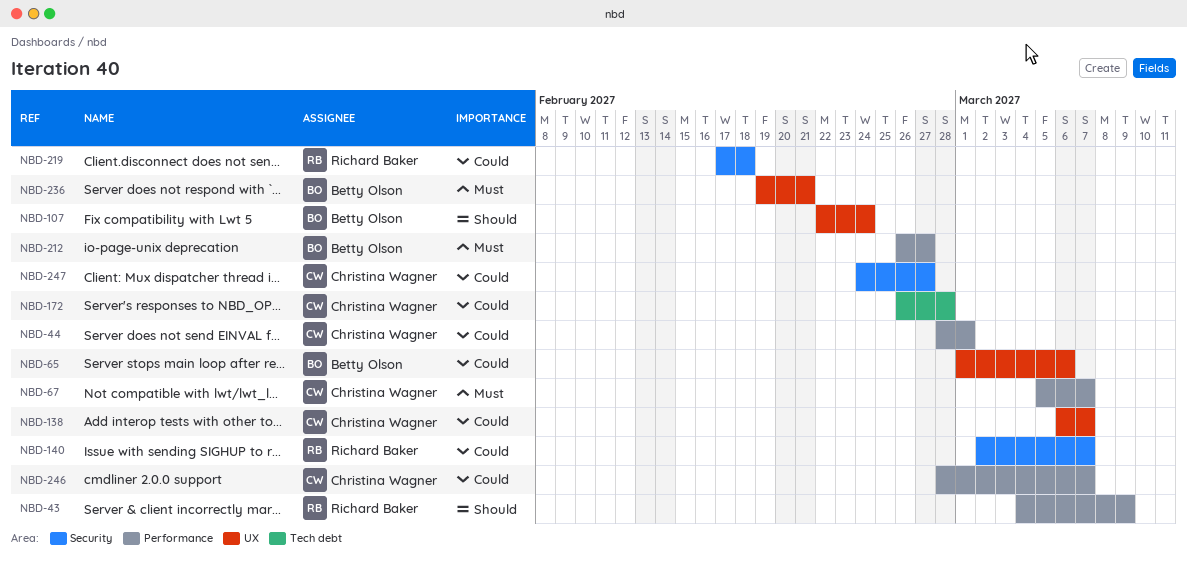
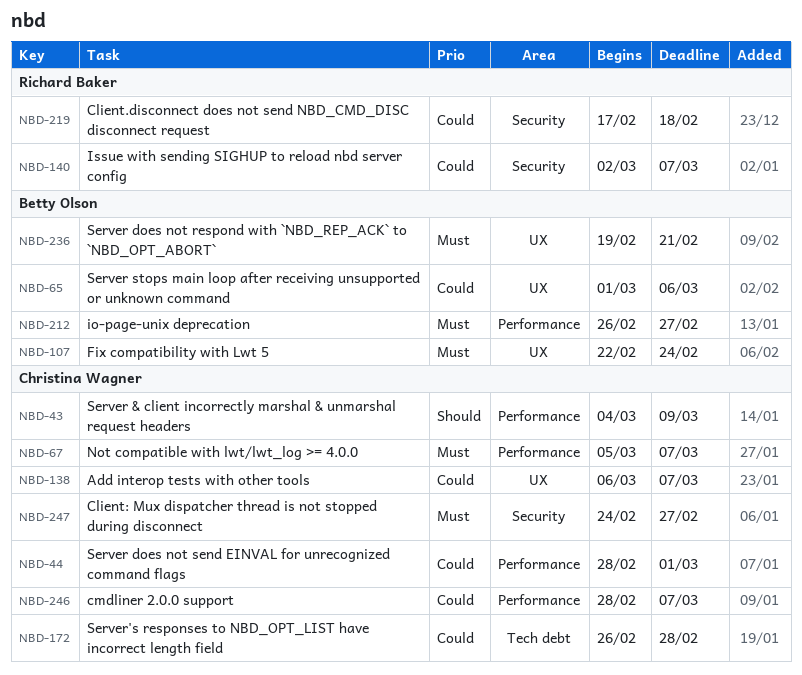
NBD-43, owner: Richard Baker -> Christina Wagner
NBD-107, priority: Should -> Must
NBD-247, priority: Could -> Must

